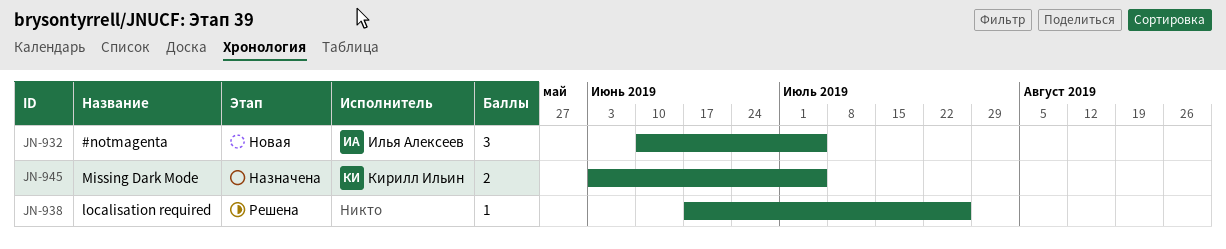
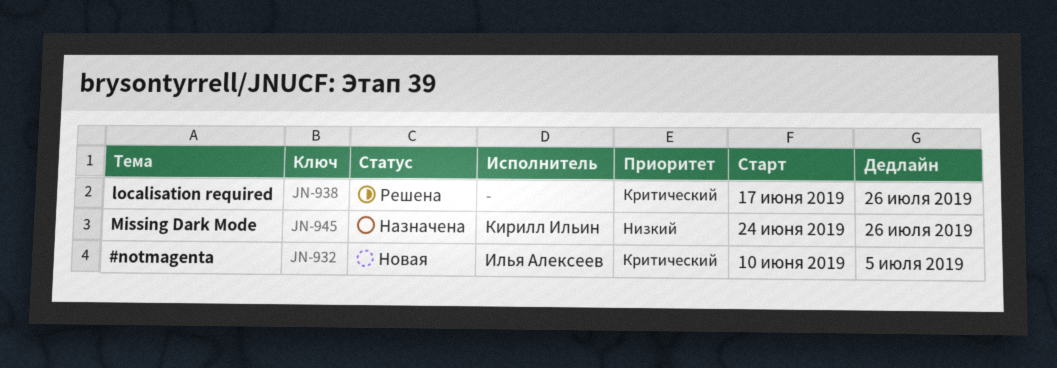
JN-945, start: Jun 3 -> Jun 24
JN-945, due: Jul 5 -> Jul 26

